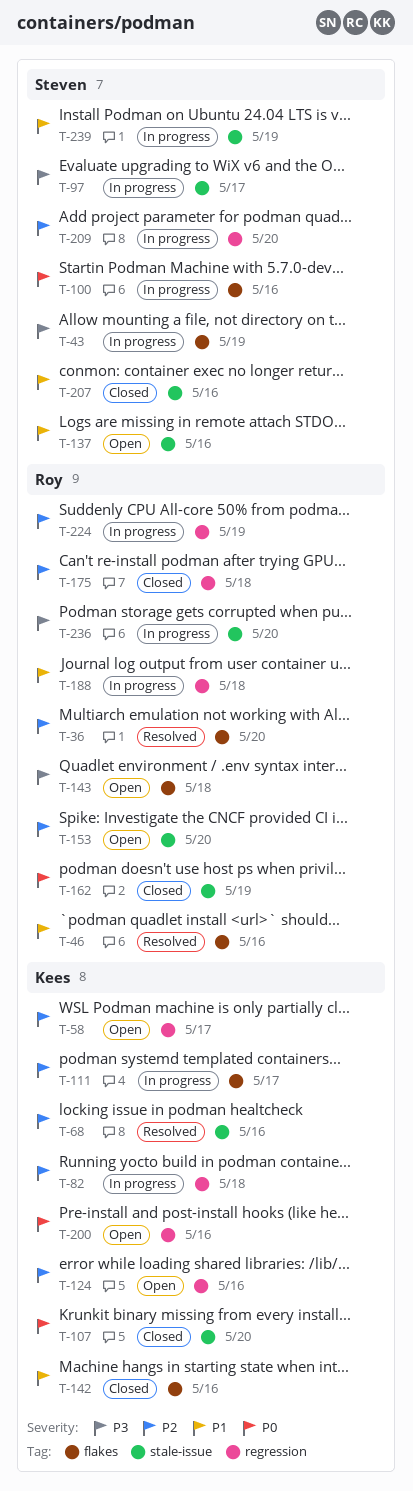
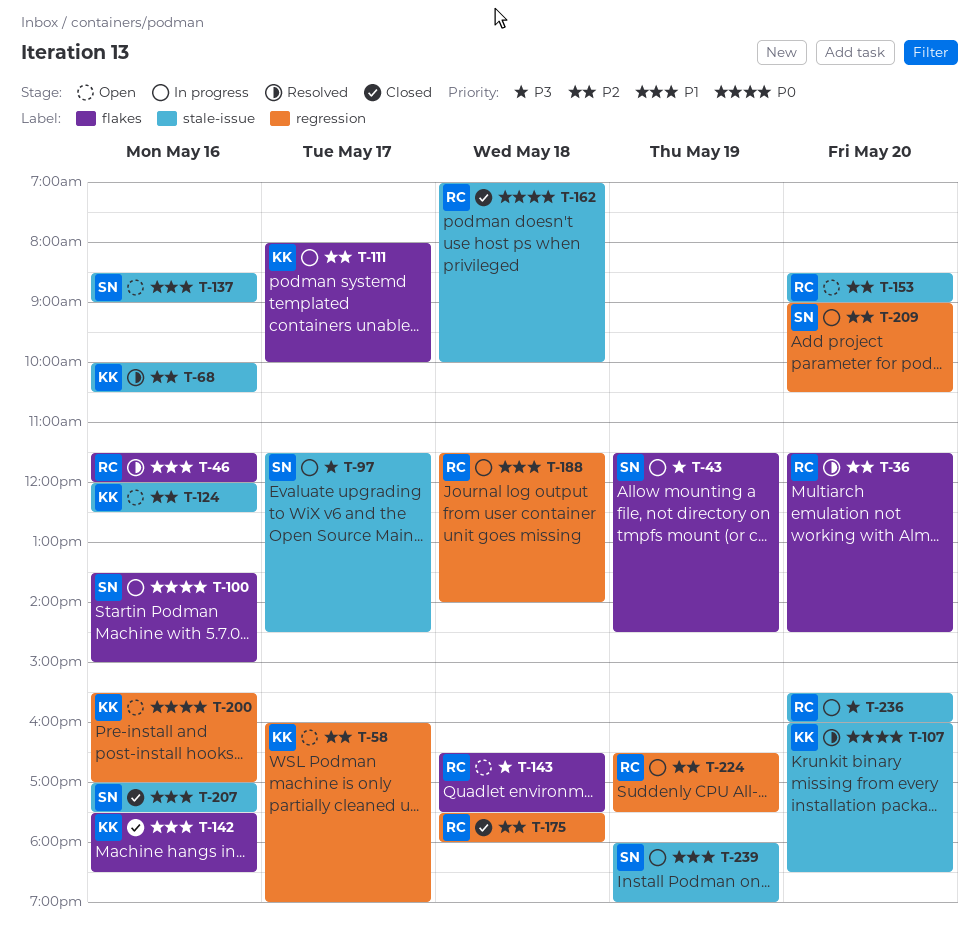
T-82: present -> none
T-107, status: Closed -> Resolved
T-124, label: regression -> stale-issue
T-162, day: May 19 -> May 18

